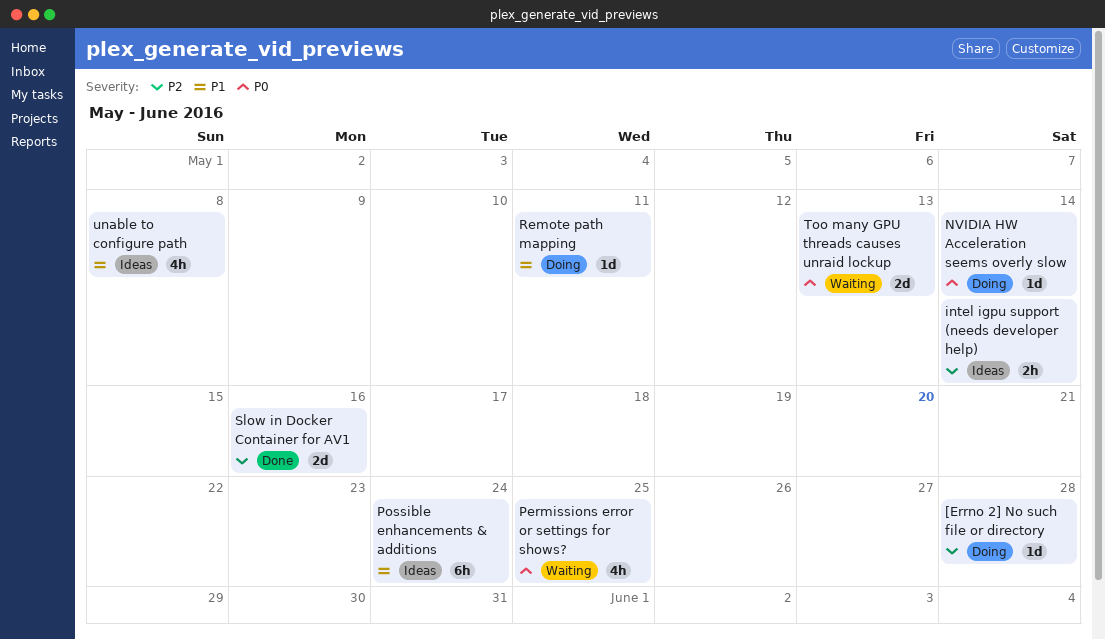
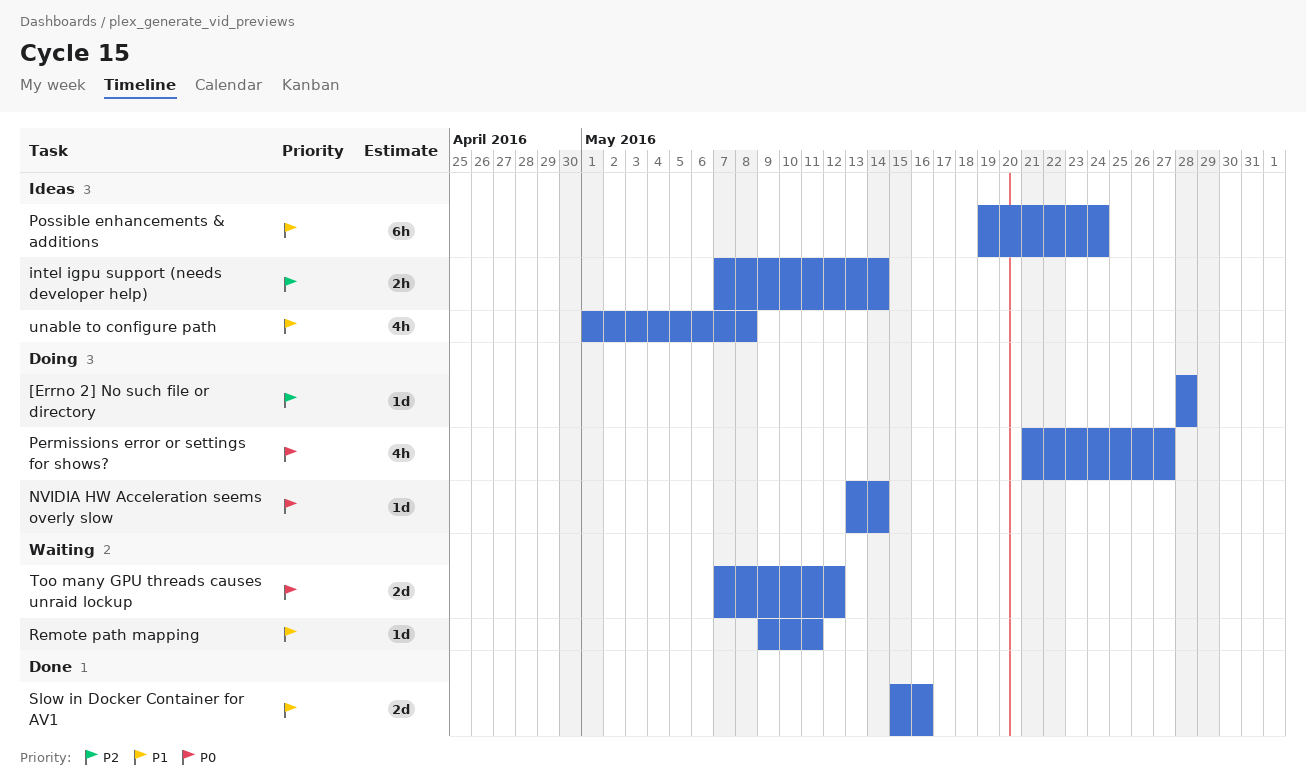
Permissions error or settings for shows?, status: Waiting -> Doing
Permissions error or settings for shows?, due: May 25 -> May 27
Remote path mapping, status: Doing -> Waiting
Slow in Docker Container for AV1, priority: P2 -> P1
Too many GPU threads causes unraid lockup, due: May 13 -> May 12

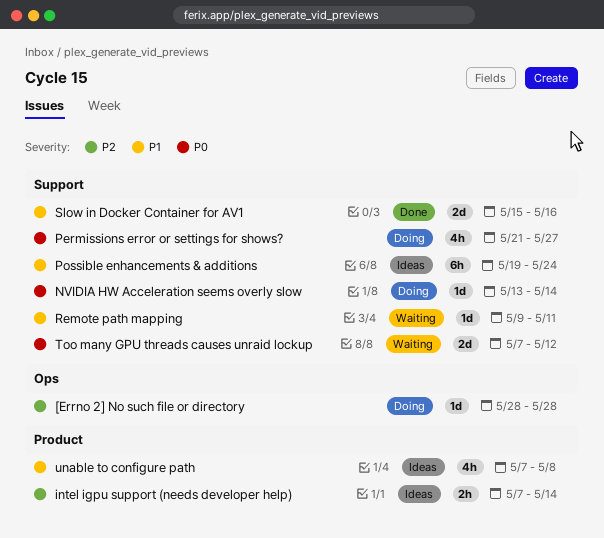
unable to configure path, start: May 1 -> May 7

